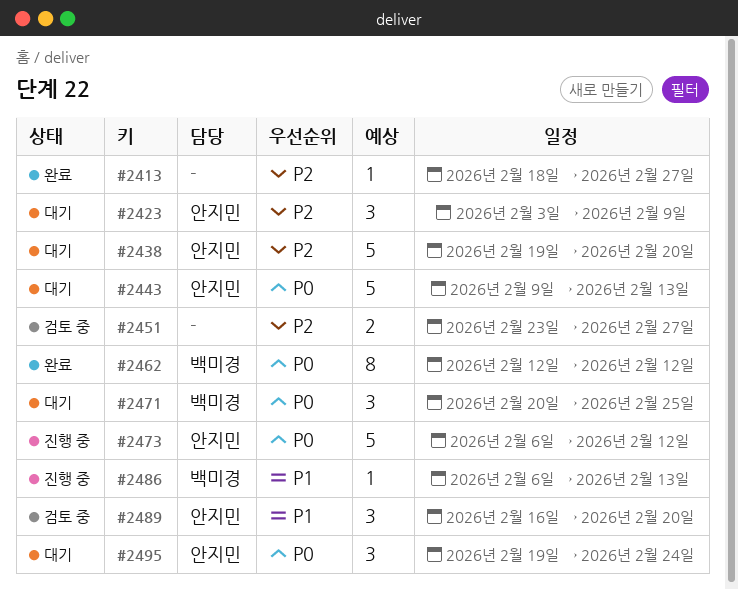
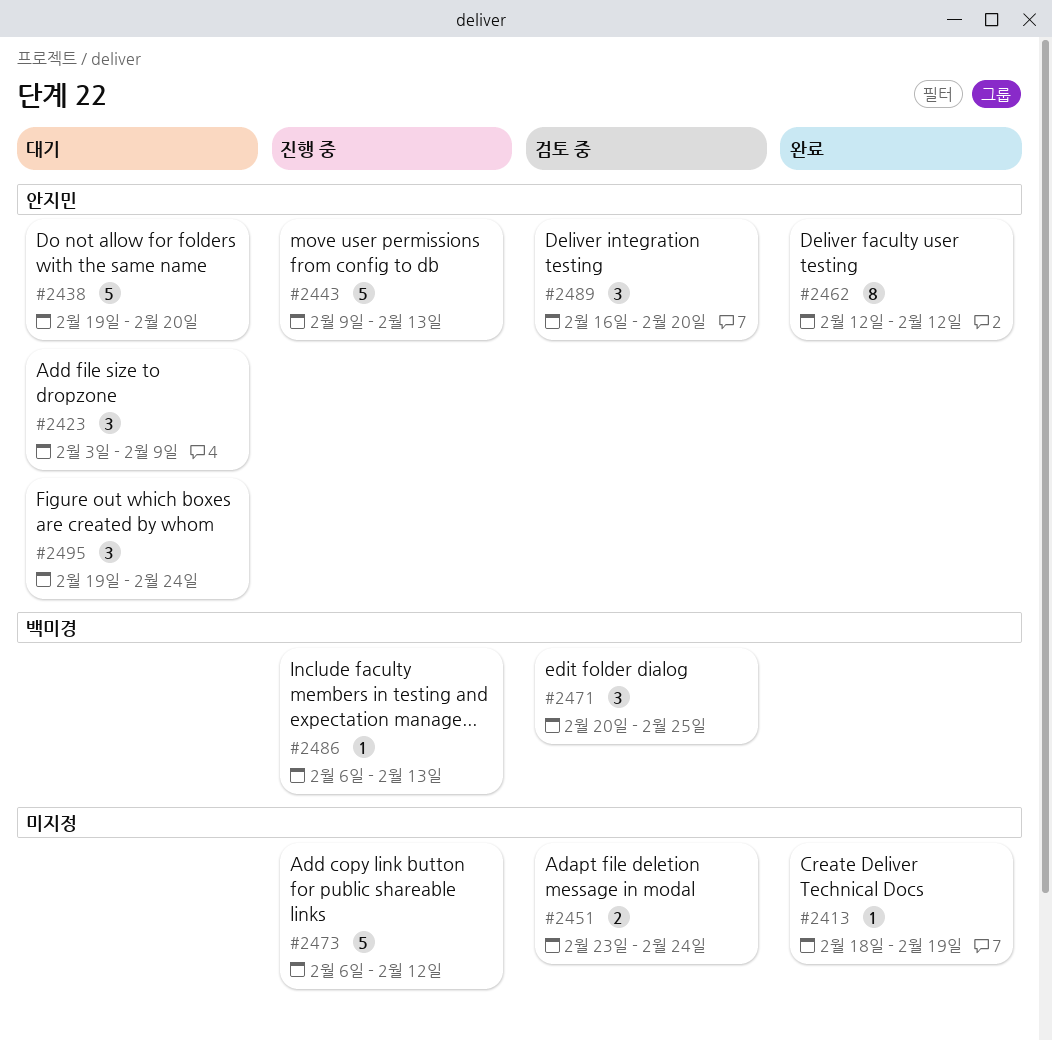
#2413, due: Feb 27 -> Feb 19
#2443, status: 대기 -> 진행 중
#2451, due: Feb 27 -> Feb 24
#2462, owner: 백미경 -> 안지민
#2471, status: 대기 -> 검토 중
#2473, owner: 안지민 -> none

